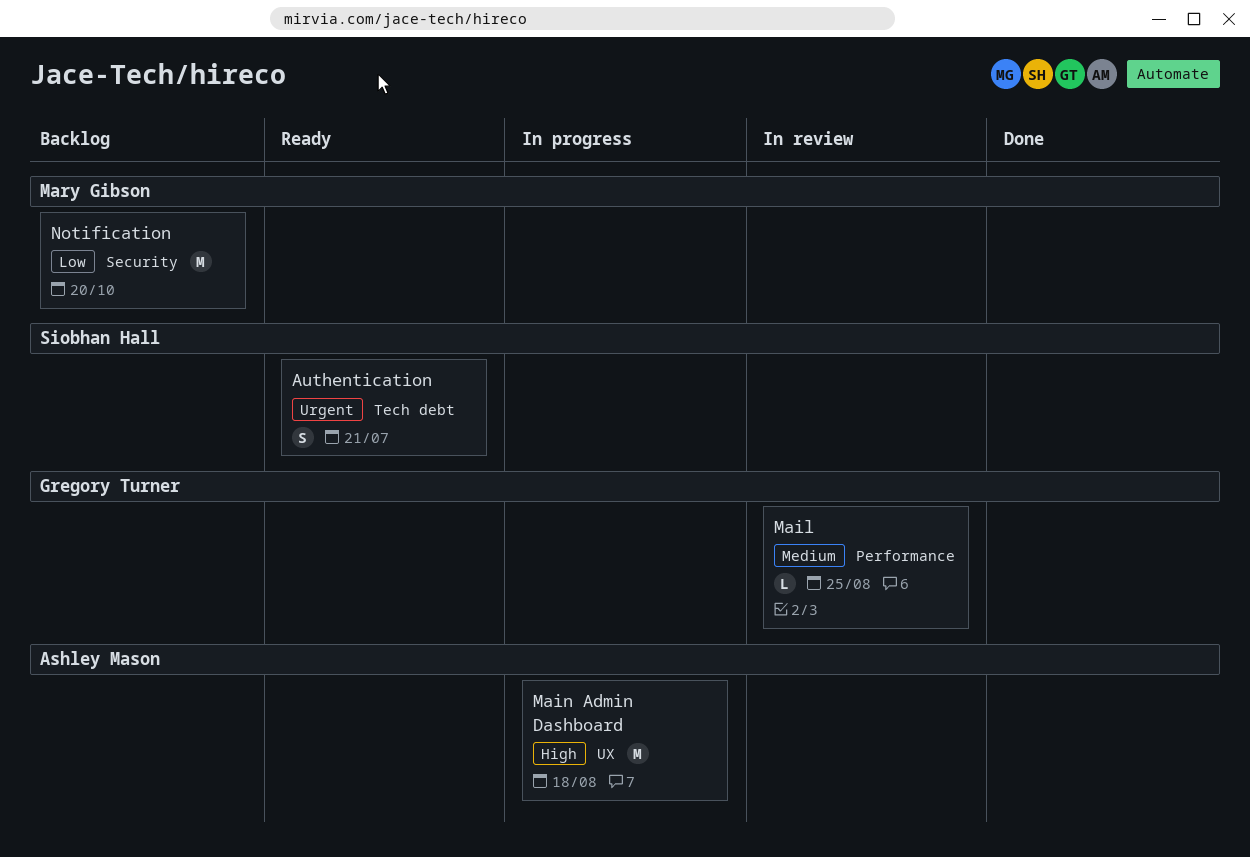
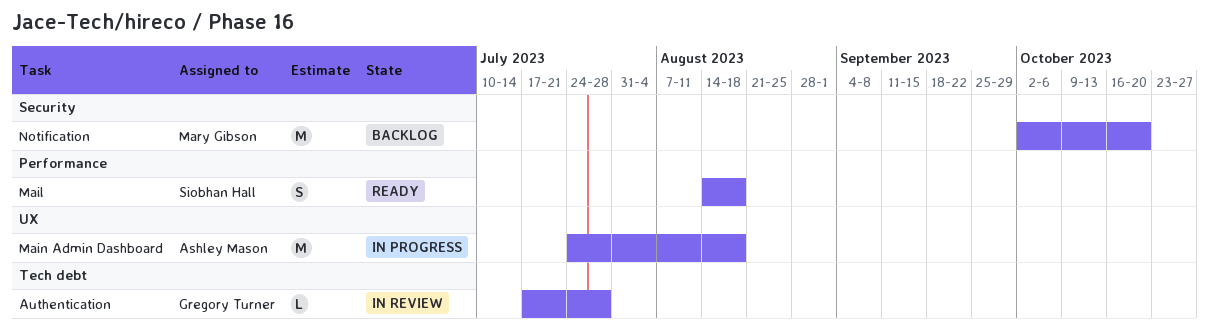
Authentication, status: Ready -> In review
Authentication, owner: Siobhan Hall -> Gregory Turner
Authentication, estimate: S -> L
Authentication, due: Jul 21 -> Jul 28
Mail, status: In review -> Ready
Mail, owner: Gregory Turner -> Siobhan Hall
Mail, estimate: L -> S
Mail, due: Aug 25 -> Aug 18

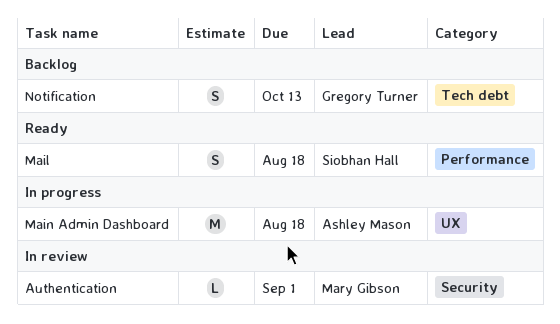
Authentication, owner: Gregory Turner -> Mary Gibson
Authentication, label: Tech debt -> Security
Authentication, due: Jul 28 -> Sep 1
Notification, owner: Mary Gibson -> Gregory Turner
Notification, label: Security -> Tech debt
Notification, estimate: M -> S
Notification, due: Oct 20 -> Oct 13

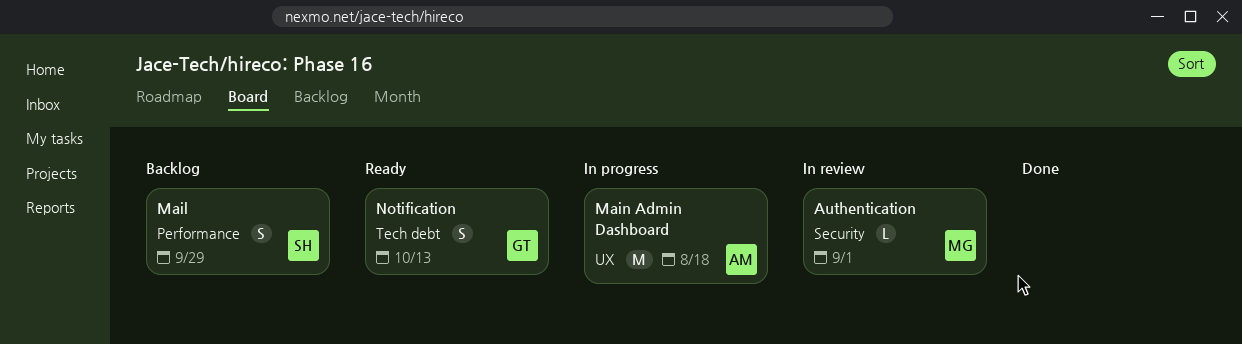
Mail, status: Ready -> Backlog
Mail, due: Aug 18 -> Sep 29
Notification, status: Backlog -> Ready

